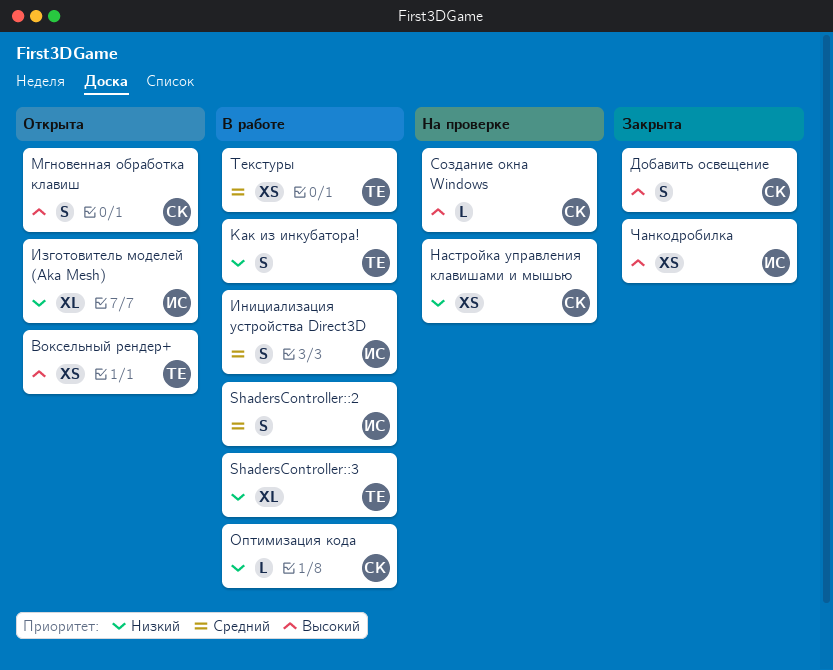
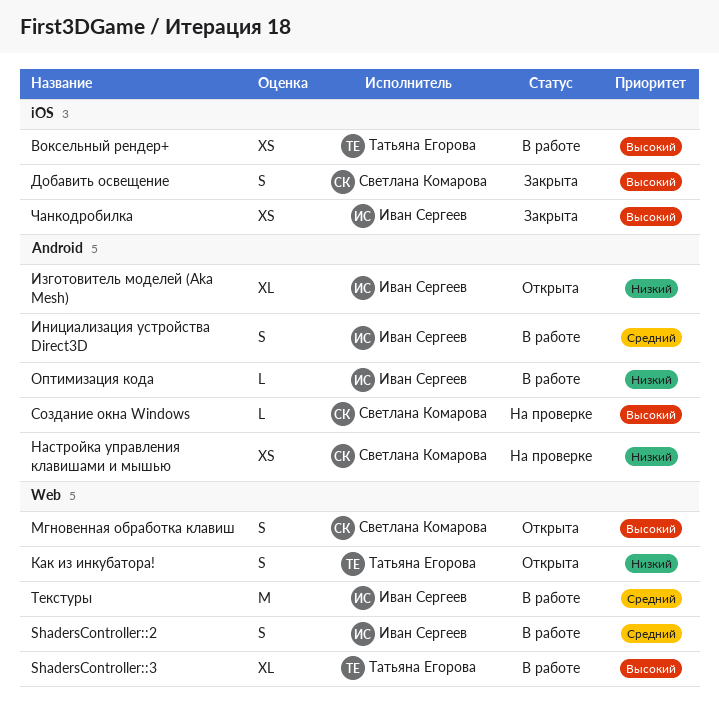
ShadersController::3, priority: Низкий -> Высокий
Воксельный рендер+, status: Открыта -> В работе
Как из инкубатора!, status: В работе -> Открыта
Оптимизация кода, owner: Светлана Комарова -> Иван Сергеев
Текстуры, owner: Татьяна Егорова -> Иван Сергеев
Текстуры, estimate: XS -> M

